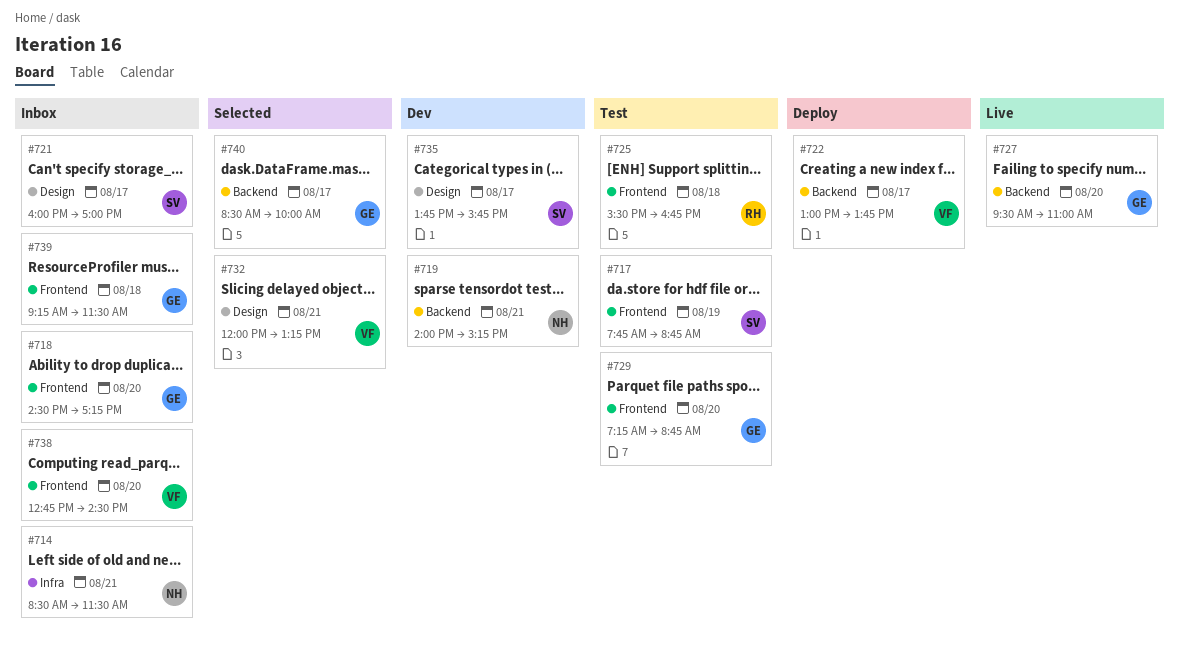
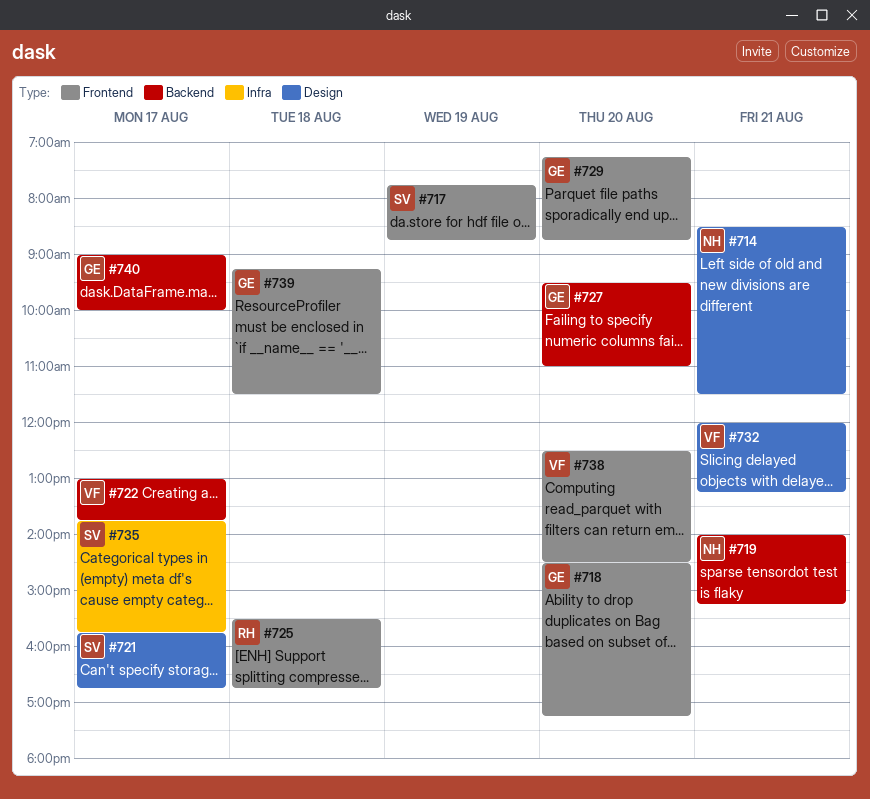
#714, label: Infra -> Design
#721, begins: 16:00 -> 15:45
#721, ends: 17:00 -> 16:45
#735, label: Design -> Infra
#738, begins: 12:45 -> 12:30
#740, begins: 08:30 -> 09:00

